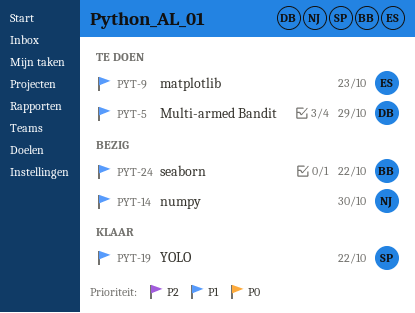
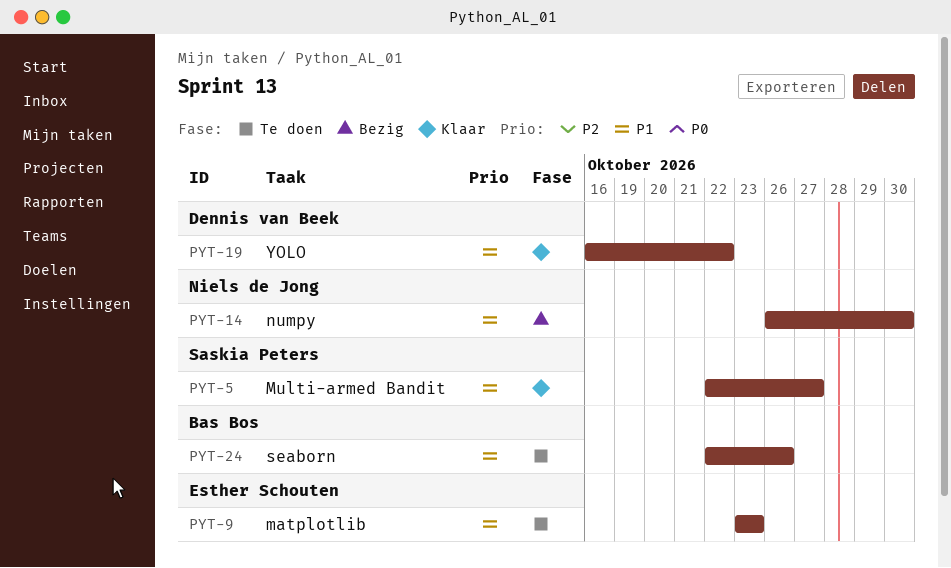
PYT-5, status: Te doen -> Klaar
PYT-5, owner: Dennis van Beek -> Saskia Peters
PYT-5, due: Oct 29 -> Oct 27
PYT-19, owner: Saskia Peters -> Dennis van Beek
PYT-24, status: Bezig -> Te doen
PYT-24, due: Oct 22 -> Oct 26

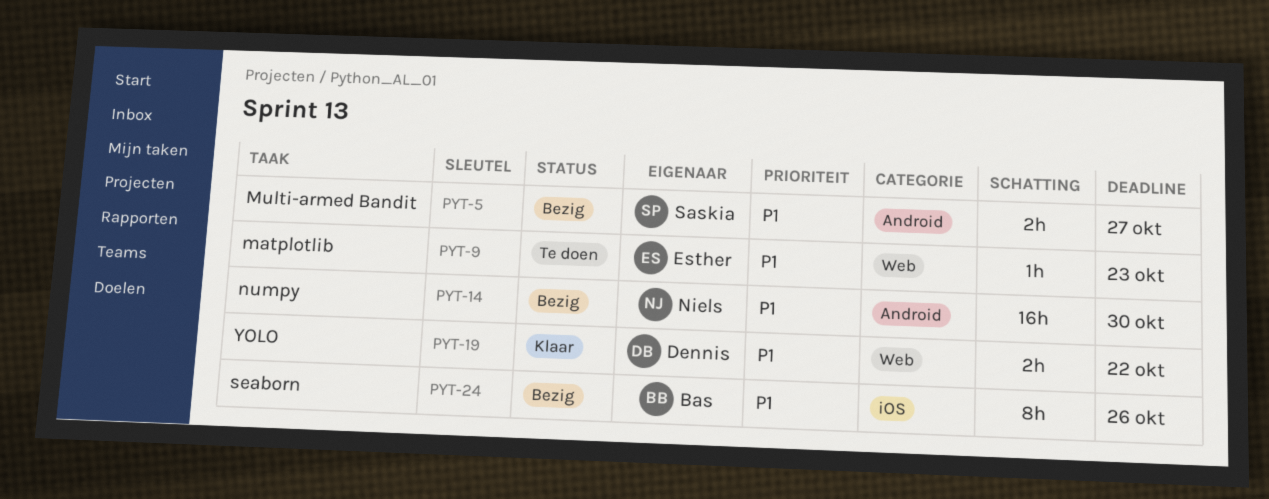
PYT-5, status: Klaar -> Bezig
PYT-24, status: Te doen -> Bezig

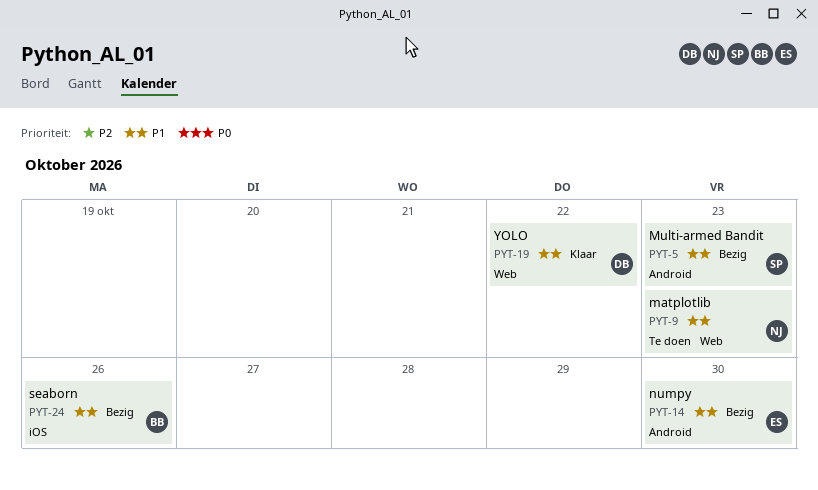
PYT-5, due: Oct 27 -> Oct 23
PYT-9, owner: Esther -> Niels
PYT-14, owner: Niels -> Esther

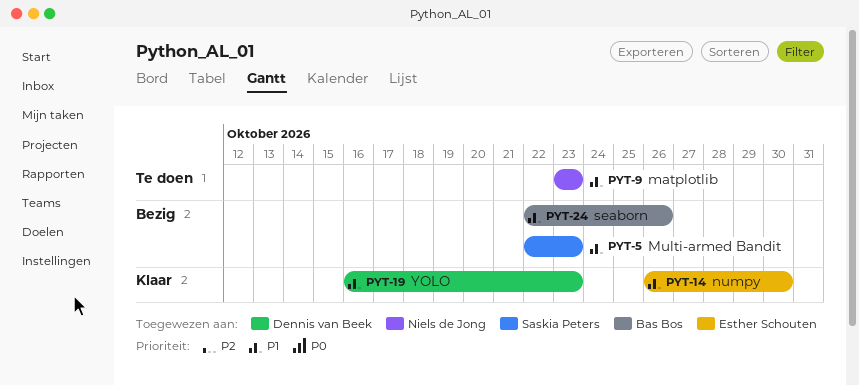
PYT-14, status: Bezig -> Klaar
PYT-19, due: Oct 22 -> Oct 23

